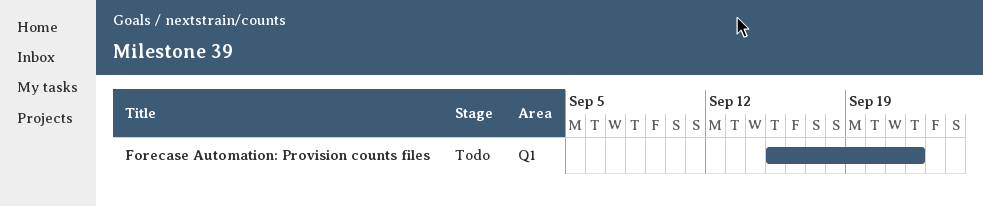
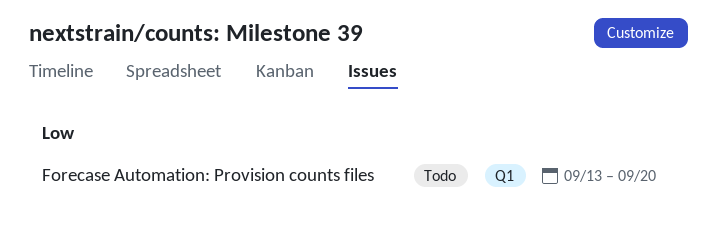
Forecase Automation: Provision counts files, start: Sep 15 -> Sep 13
Forecase Automation: Provision counts files, due: Sep 22 -> Sep 20

